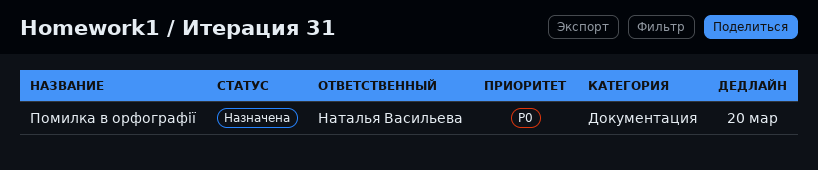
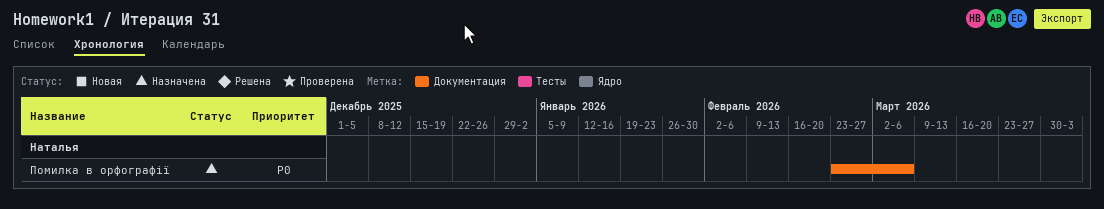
Помилка в орфографії, due: Mar 20 -> Mar 6

